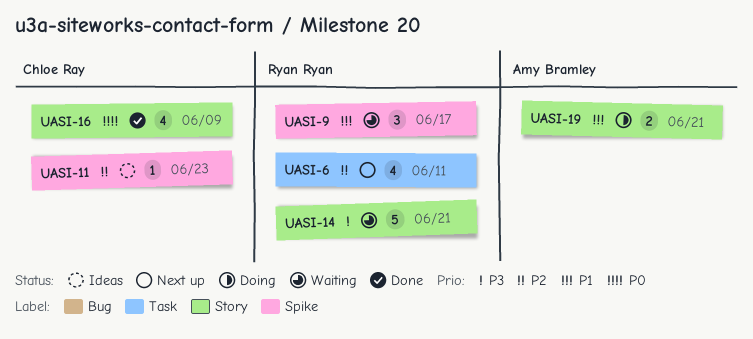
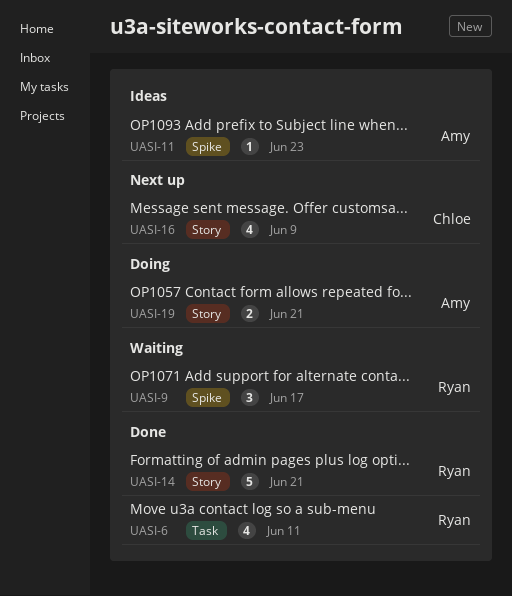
UASI-6, status: Next up -> Done
UASI-11, owner: Chloe Ray -> Amy Bramley
UASI-14, status: Waiting -> Done
UASI-16, status: Done -> Next up

